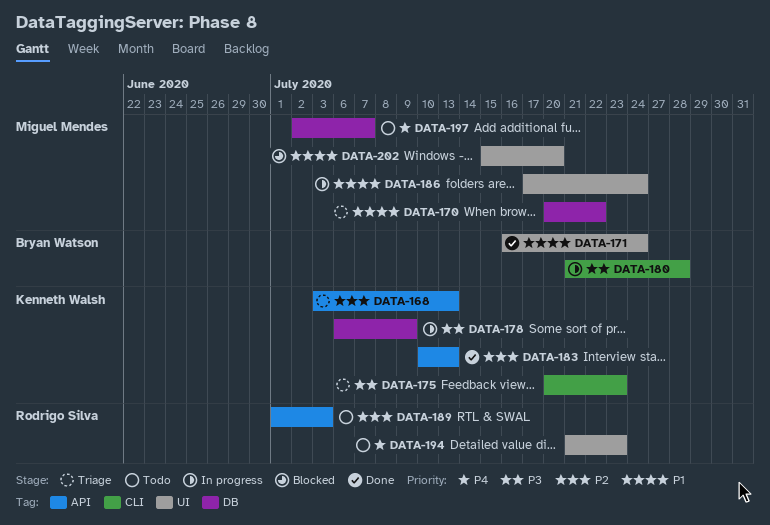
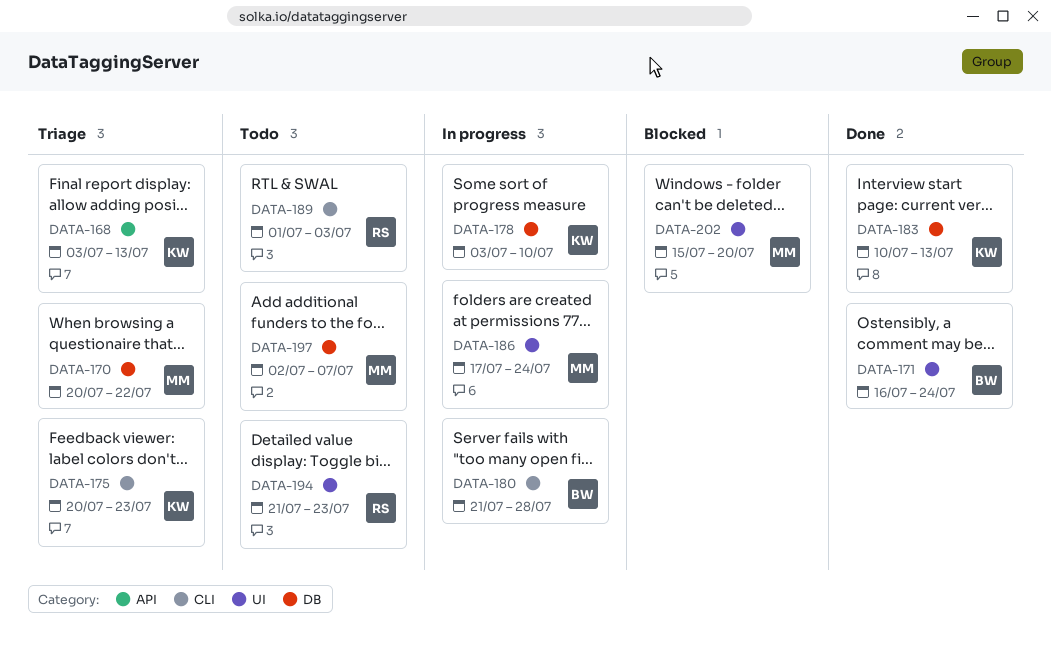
DATA-178, start: Jul 6 -> Jul 3
DATA-178, due: Jul 9 -> Jul 10
DATA-183, label: API -> DB
DATA-189, label: API -> CLI

